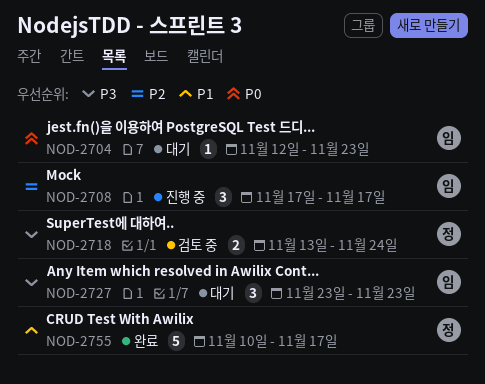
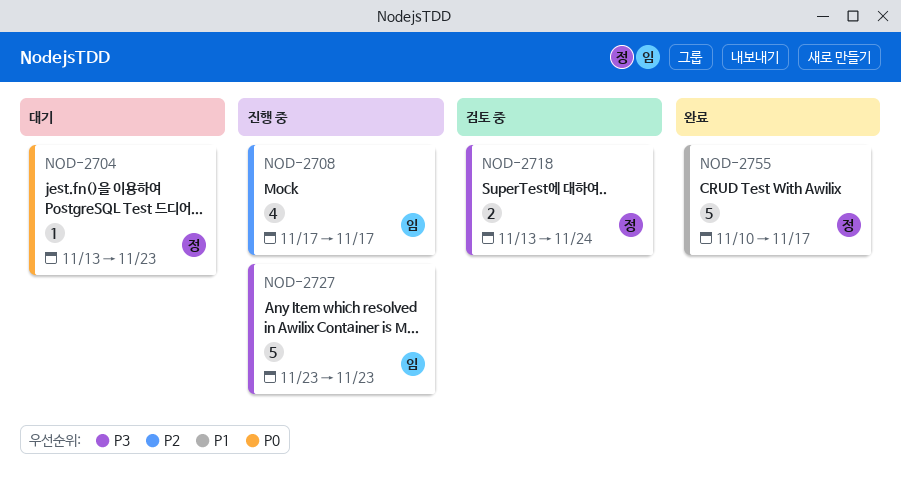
NOD-2704, owner: 임 -> 정
NOD-2704, start: Nov 12 -> Nov 13
NOD-2708, estimate: 3 -> 4
NOD-2727, status: 대기 -> 진행 중
NOD-2727, estimate: 3 -> 5

